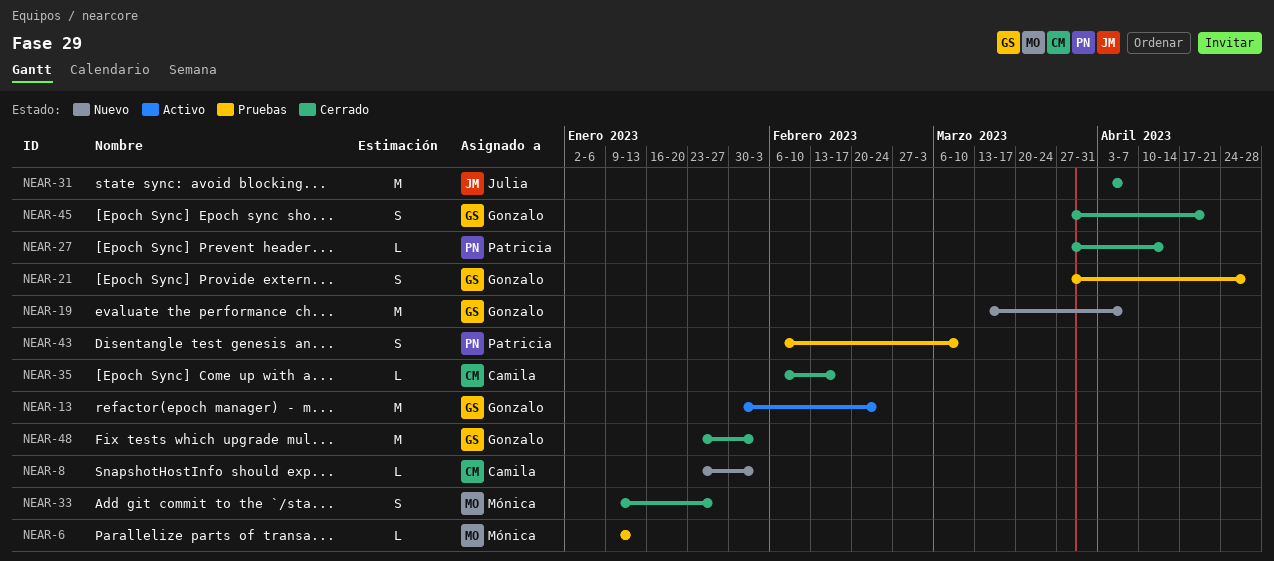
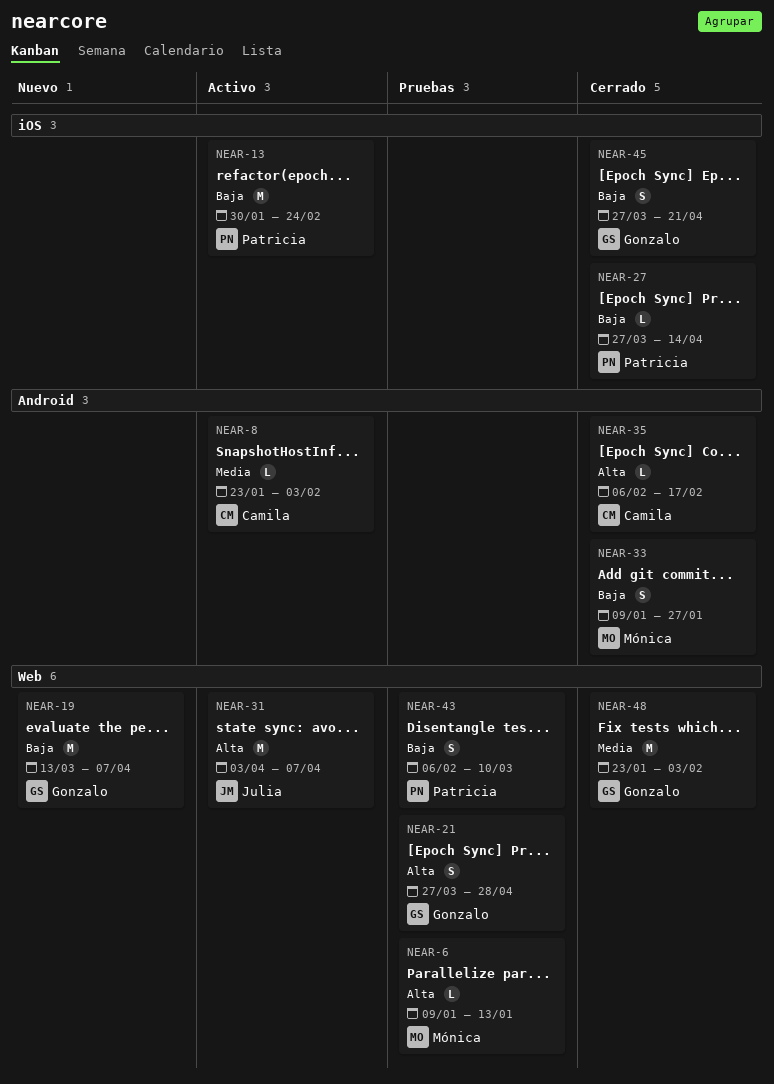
NEAR-8, status: Nuevo -> Activo
NEAR-13, owner: Gonzalo -> Patricia
NEAR-31, status: Cerrado -> Activo

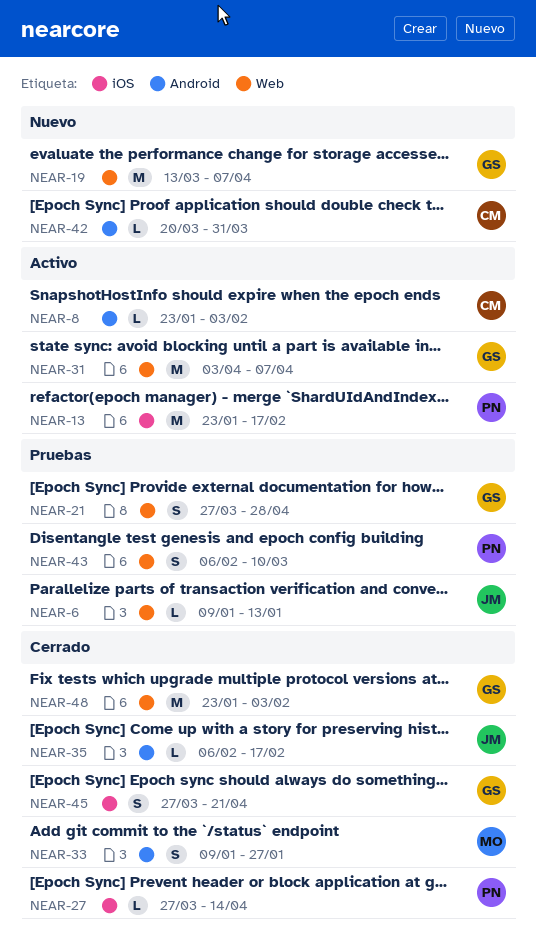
NEAR-6, owner: Mónica -> Julia
NEAR-13, start: Jan 30 -> Jan 23
NEAR-13, due: Feb 24 -> Feb 17
NEAR-31, owner: Julia -> Gonzalo
NEAR-35, owner: Camila -> Julia
NEAR-42: none -> present

